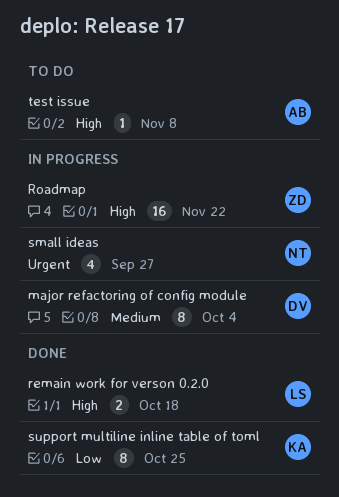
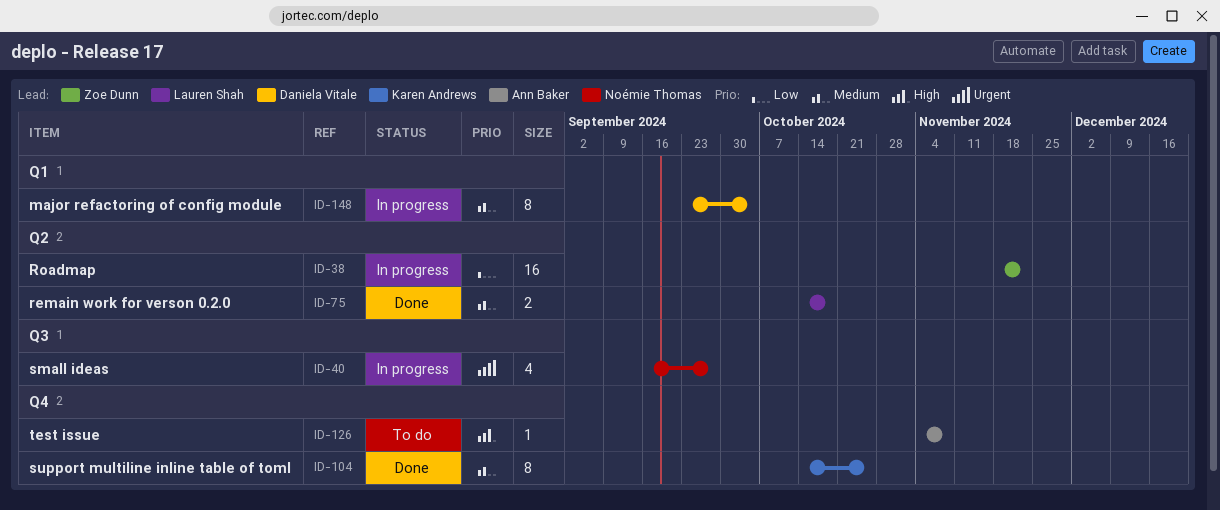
remain work for verson 0.2.0, priority: High -> Medium
Roadmap, priority: High -> Low
support multiline inline table of toml, priority: Low -> Medium

